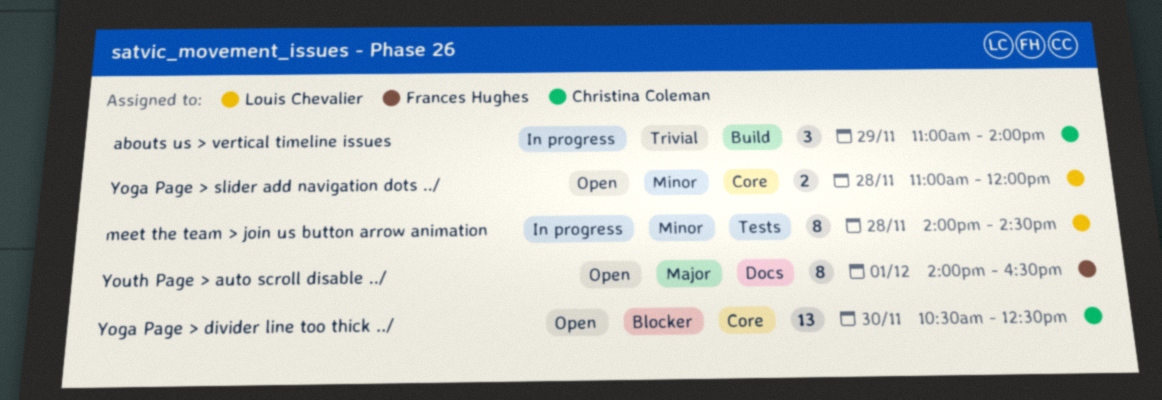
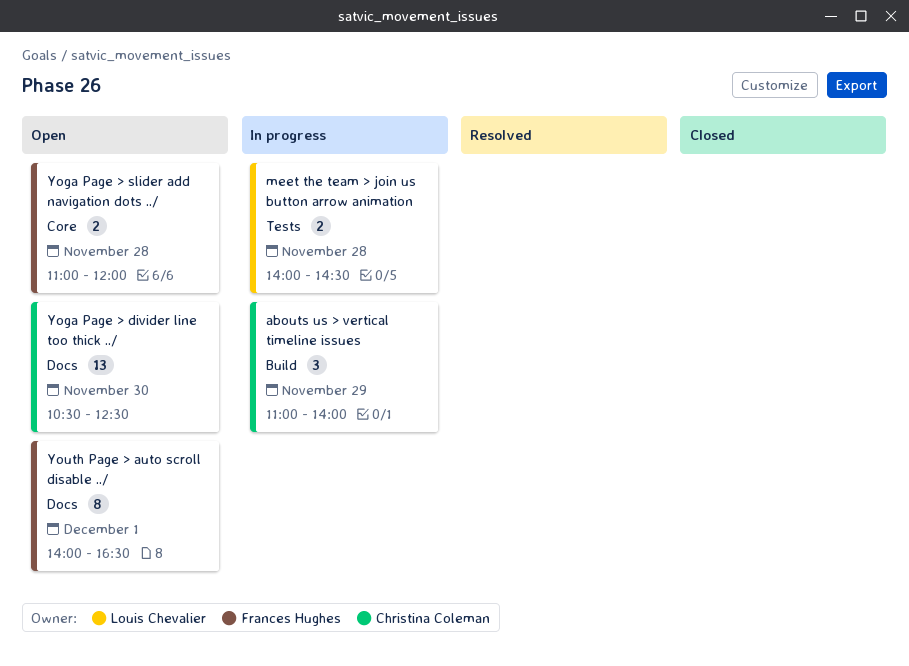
meet the team > join us button arrow animation, estimate: 8 -> 2
Yoga Page > divider line too thick ../, label: Core -> Docs
Yoga Page > slider add navigation dots ../, owner: Louis Chevalier -> Frances Hughes

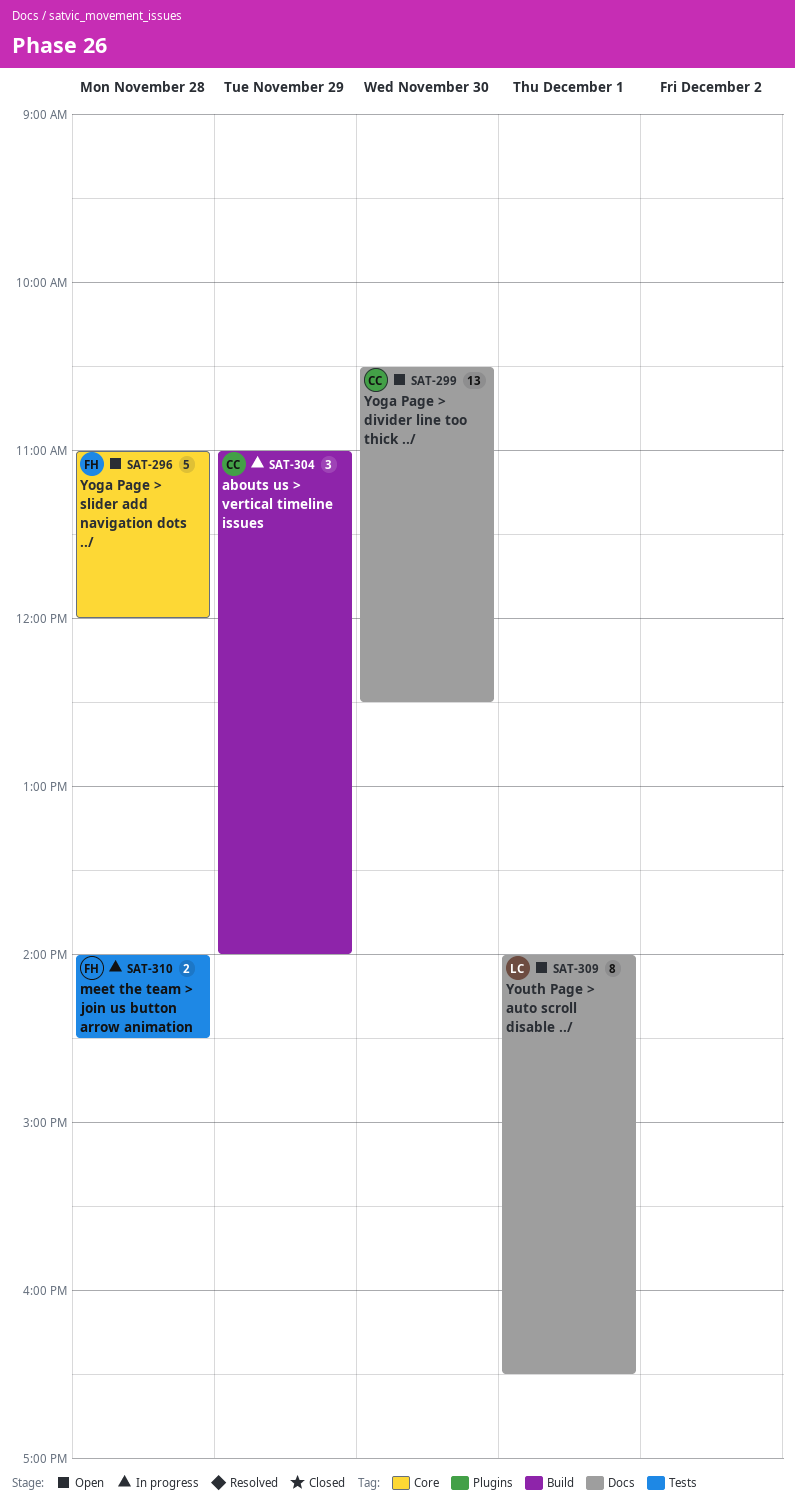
meet the team > join us button arrow animation, owner: Louis Chevalier -> Frances Hughes
Yoga Page > slider add navigation dots ../, estimate: 2 -> 5
Youth Page > auto scroll disable ../, owner: Frances Hughes -> Louis Chevalier

